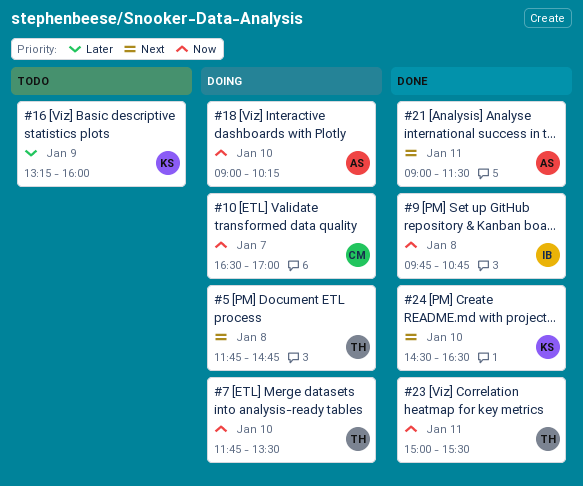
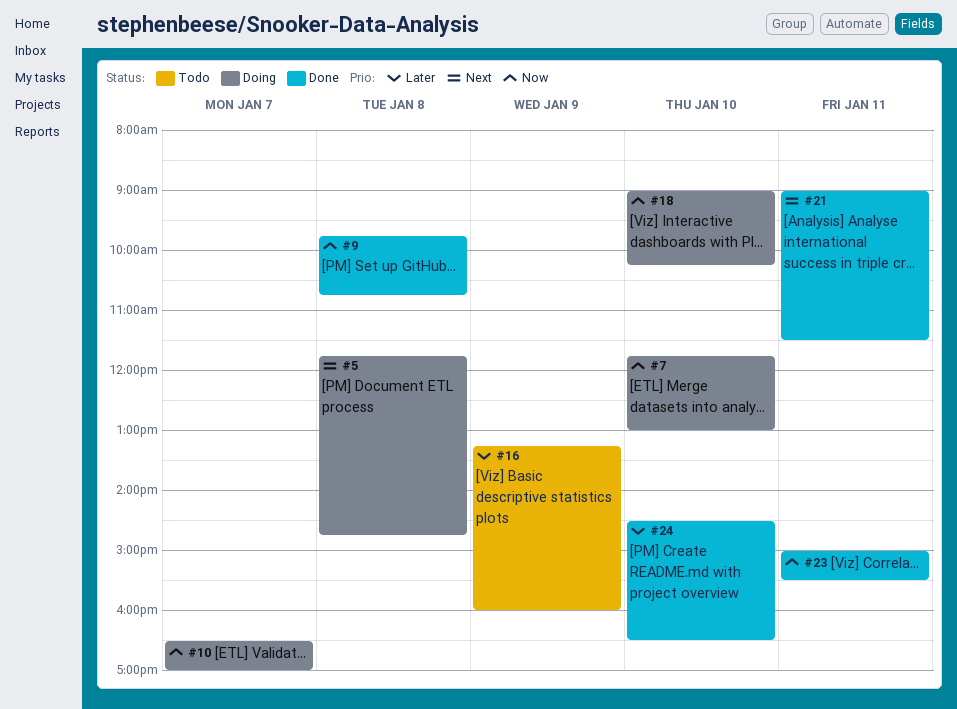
#7, ends: 13:30 -> 13:00
#24, priority: Next -> Later

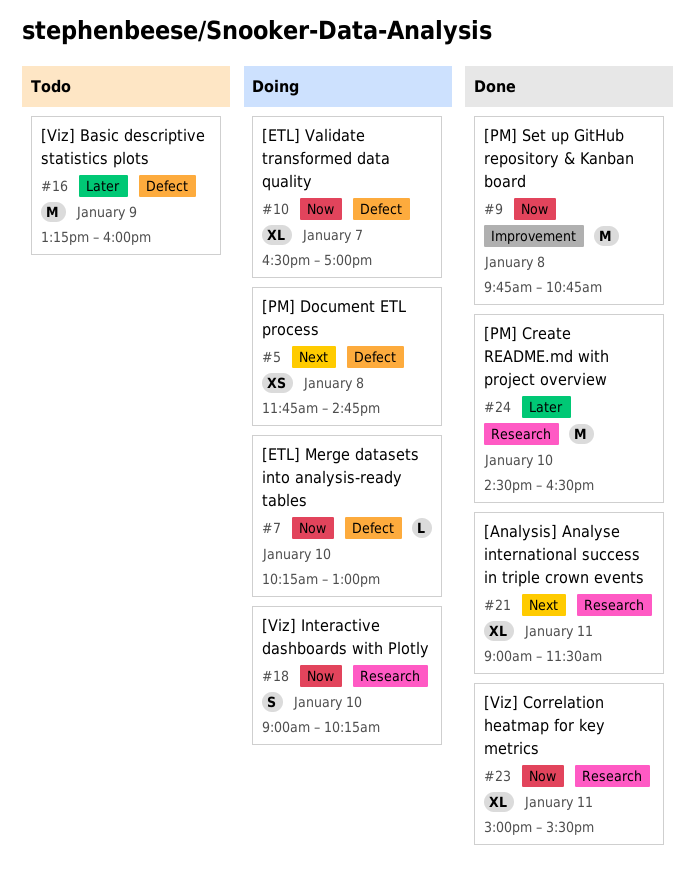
#7, begins: 11:45 -> 10:15

